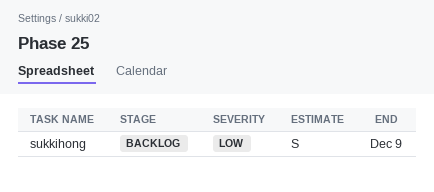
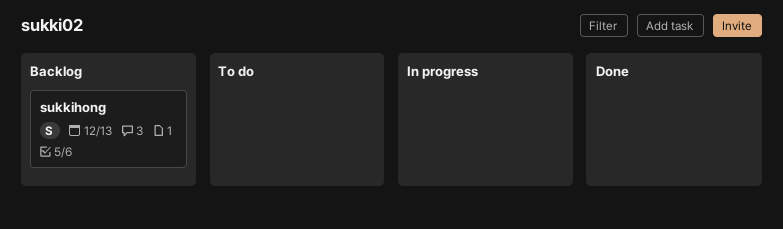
sukkihong, due: Dec 9 -> Dec 13

